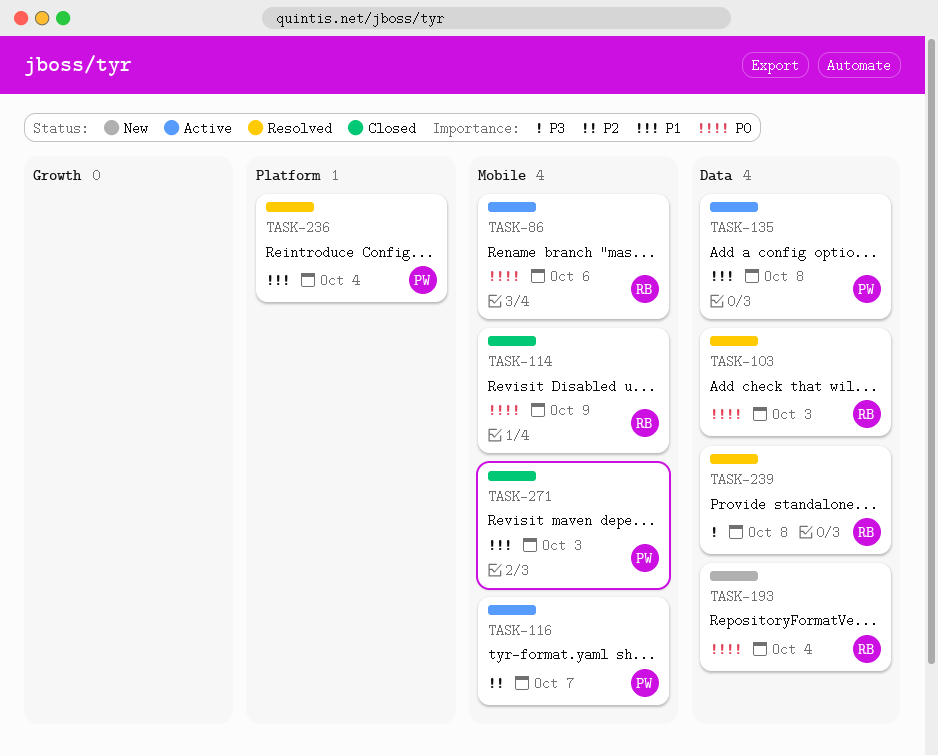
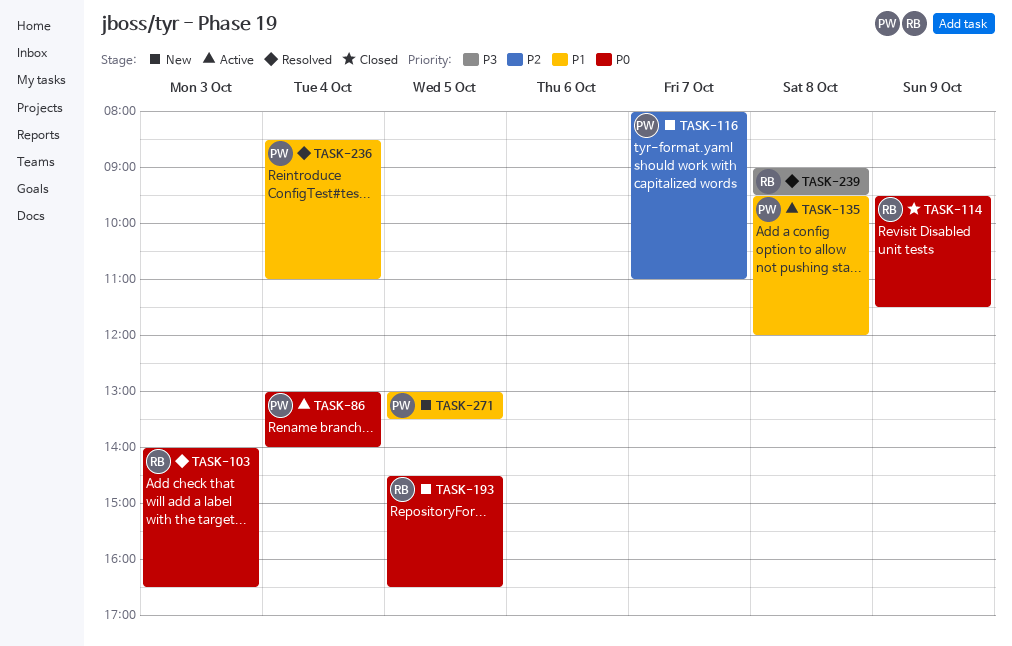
TASK-86, owner: RB -> PW
TASK-86, day: Oct 6 -> Oct 4
TASK-116, status: Active -> New
TASK-193, day: Oct 4 -> Oct 5
TASK-271, status: Closed -> New
TASK-271, day: Oct 3 -> Oct 5

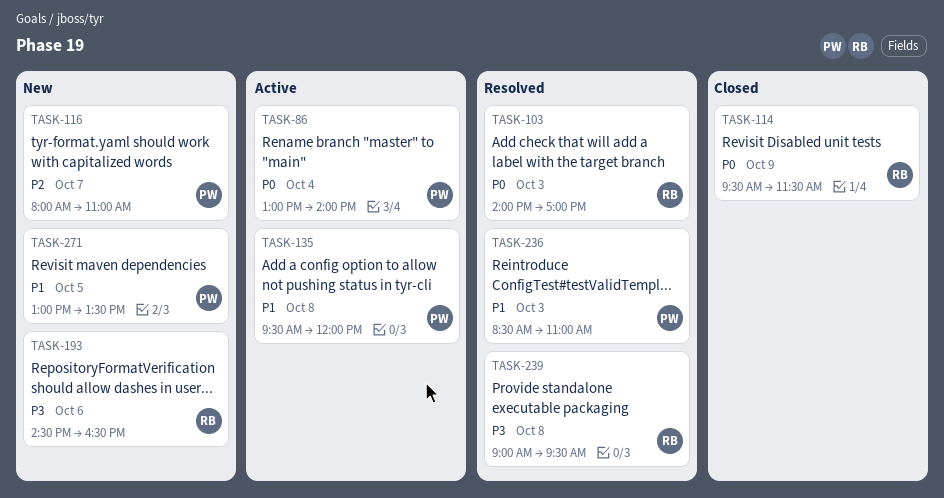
TASK-103, ends: 16:30 -> 17:00
TASK-193, priority: P0 -> P3
TASK-193, day: Oct 5 -> Oct 6
TASK-236, day: Oct 4 -> Oct 3

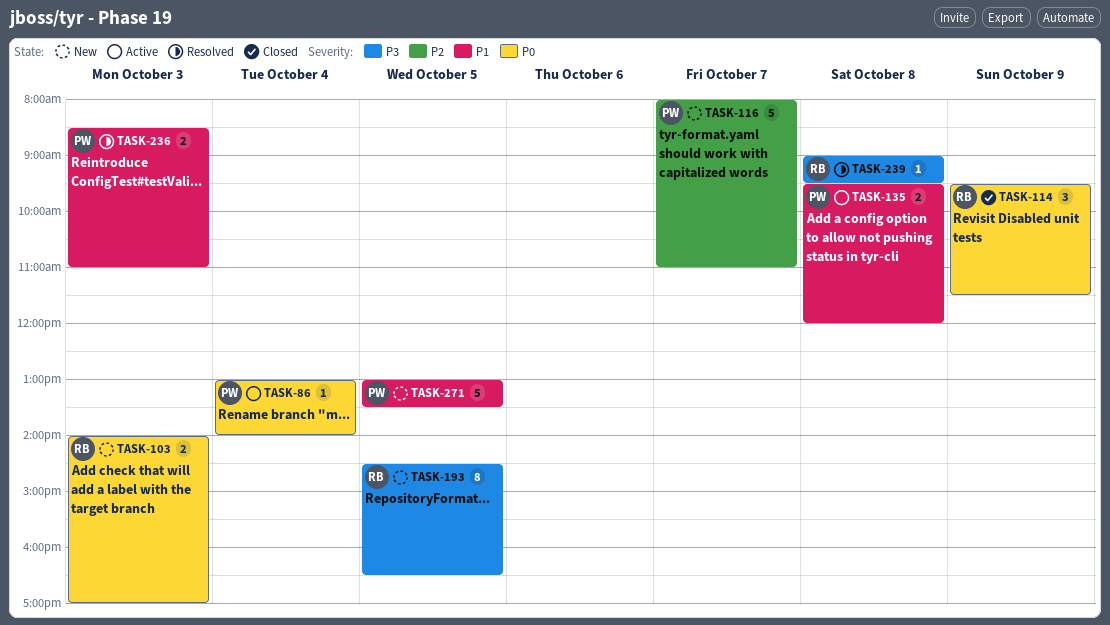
TASK-103, status: Resolved -> New
TASK-193, day: Oct 6 -> Oct 5

